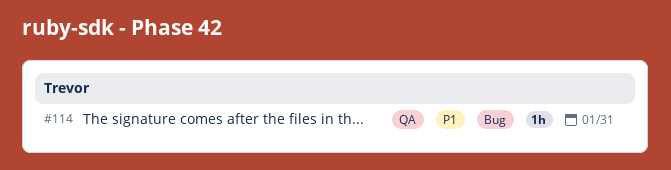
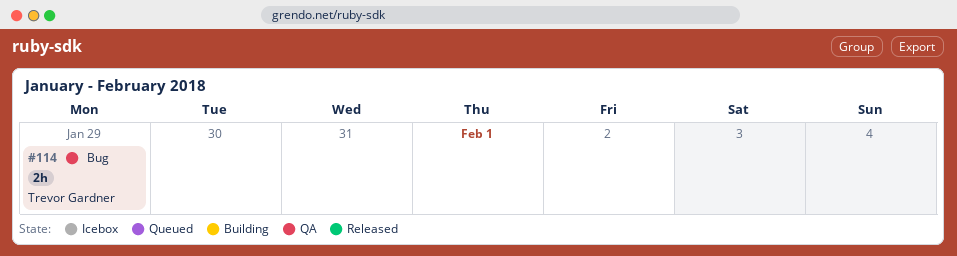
#114, estimate: 1h -> 2h
#114, due: Jan 31 -> Jan 29

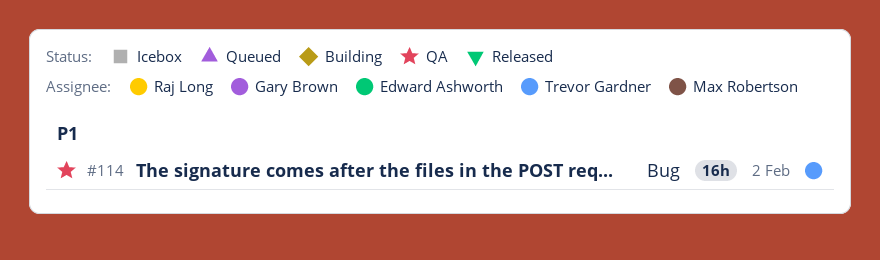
#114, estimate: 2h -> 16h
#114, due: Jan 29 -> Feb 2

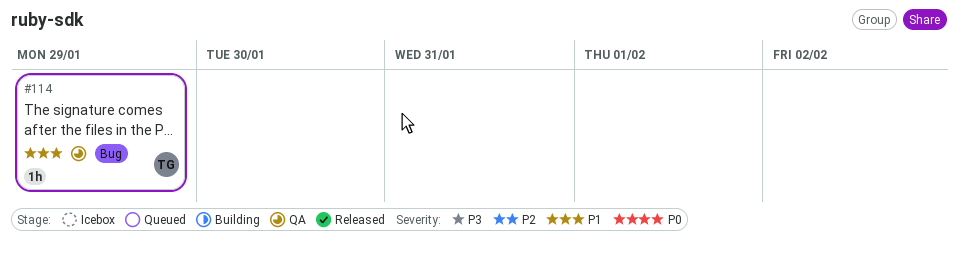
#114, estimate: 16h -> 1h
#114, due: Feb 2 -> Jan 29

